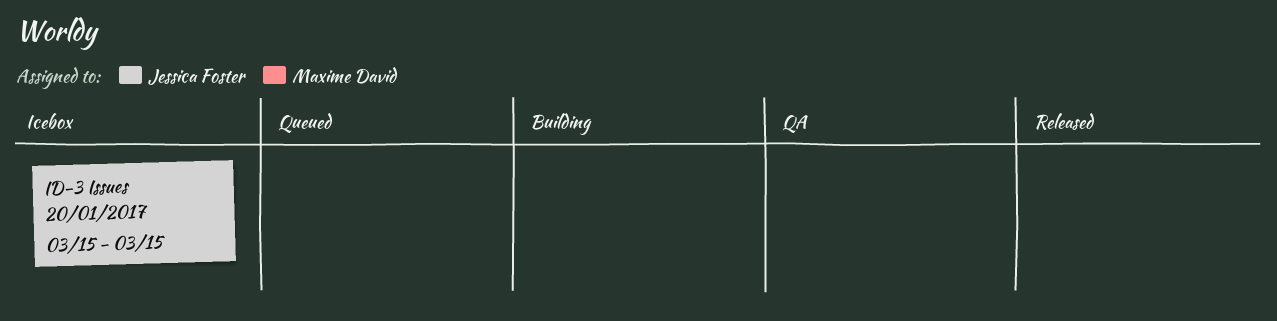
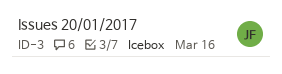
ID-3, due: Mar 15 -> Mar 16

